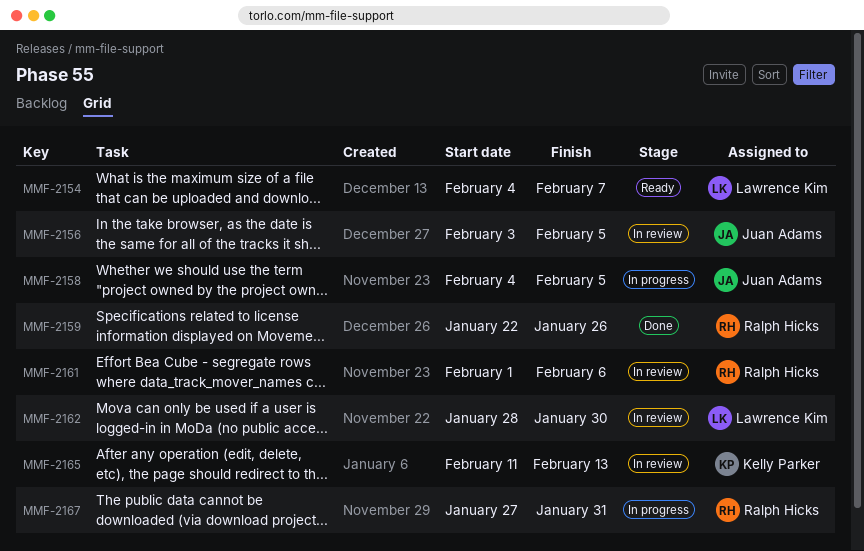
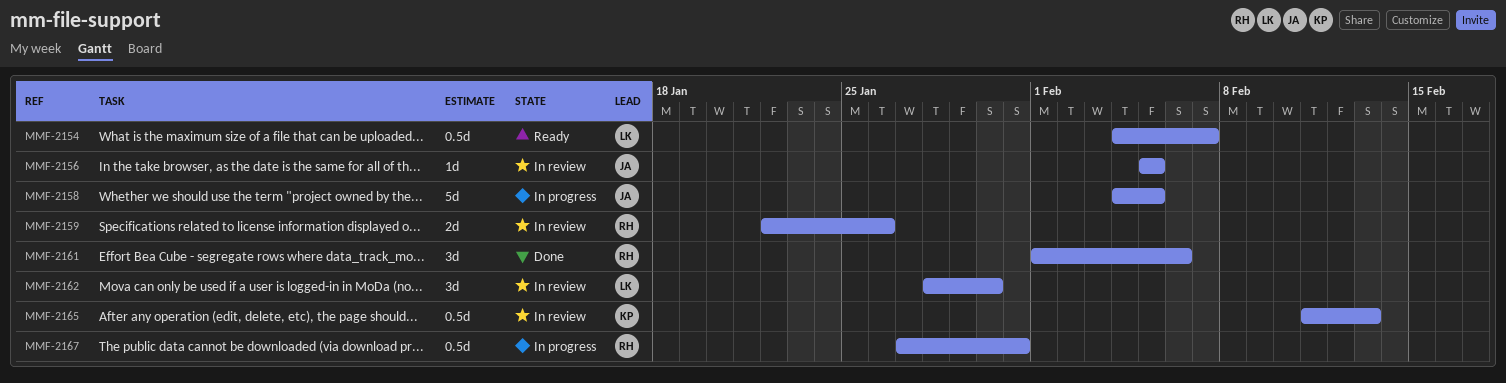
MMF-2156, start: Feb 3 -> Feb 5
MMF-2159, status: Done -> In review
MMF-2161, status: In review -> Done

